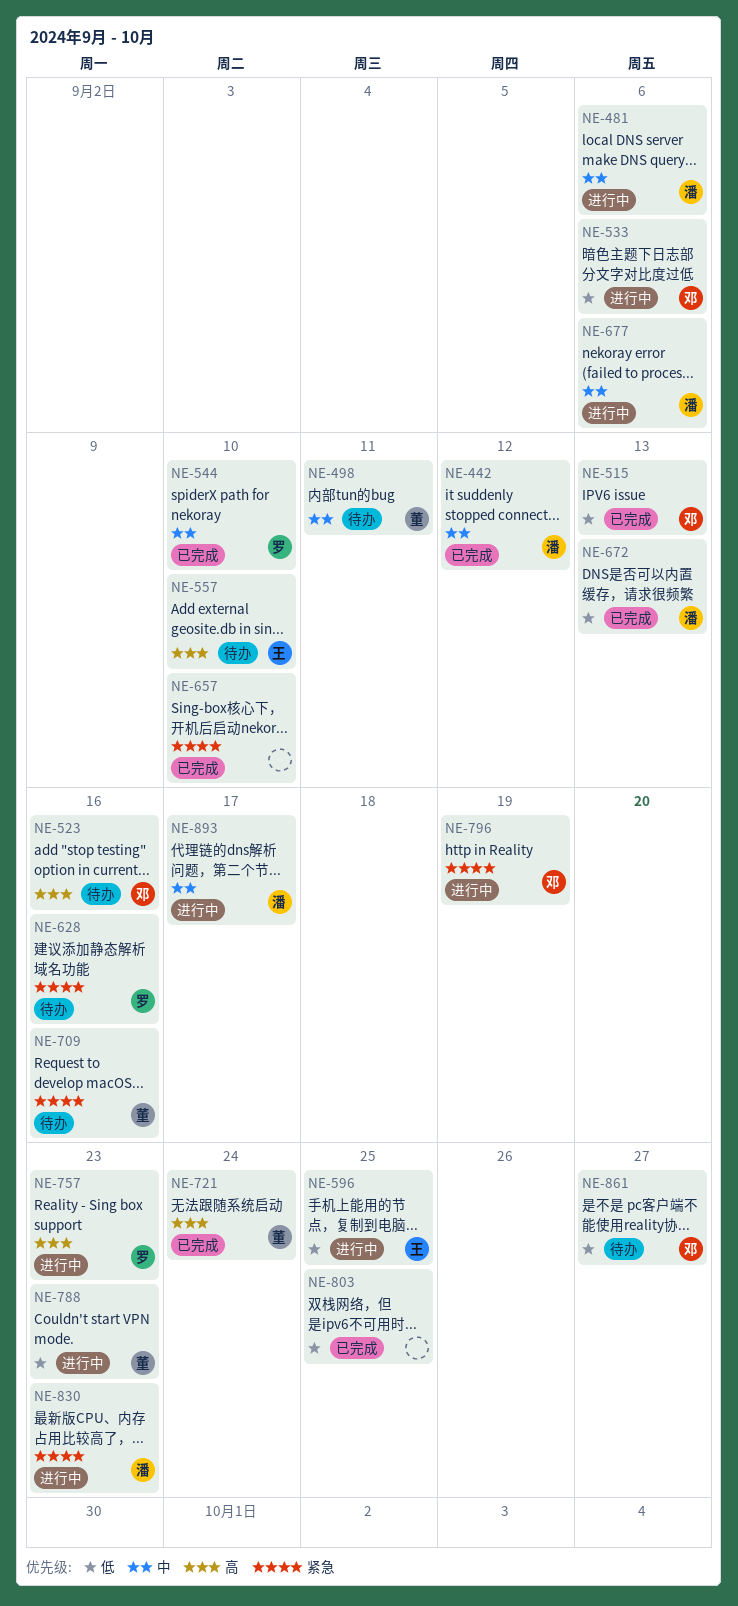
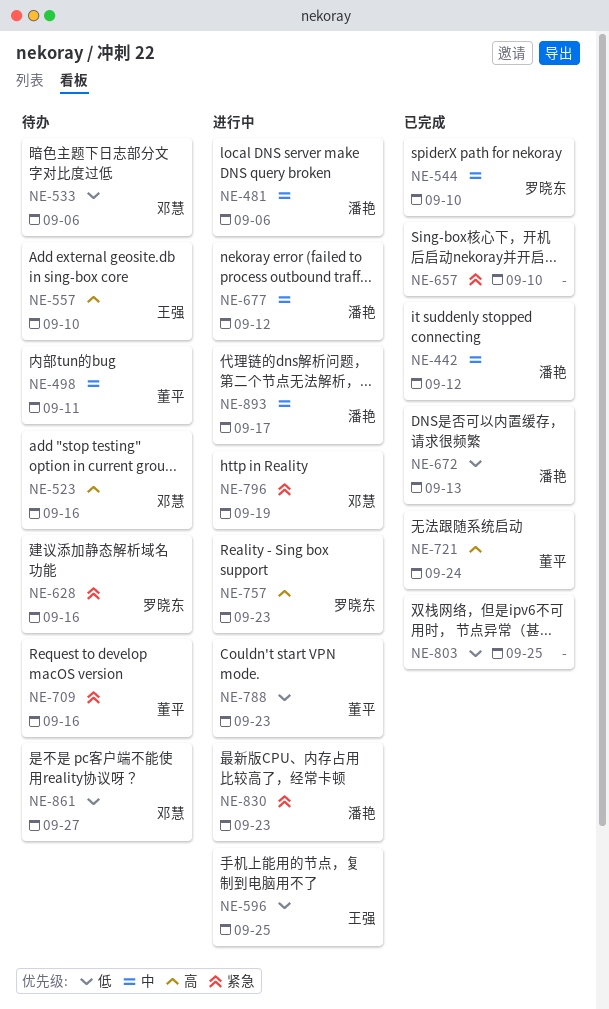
NE-515: present -> none
NE-533, status: 进行中 -> 待办
NE-677, due: Sep 6 -> Sep 12

